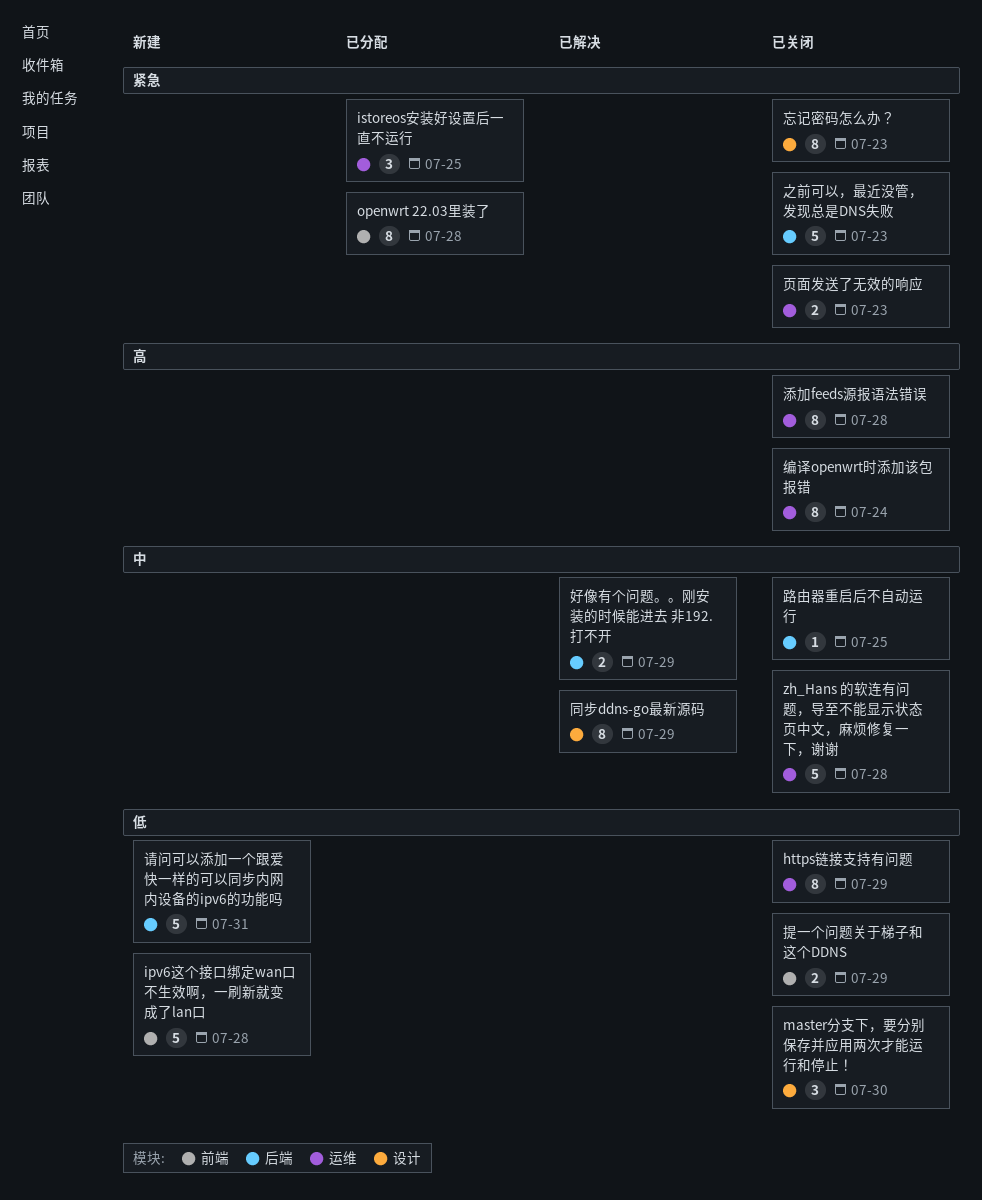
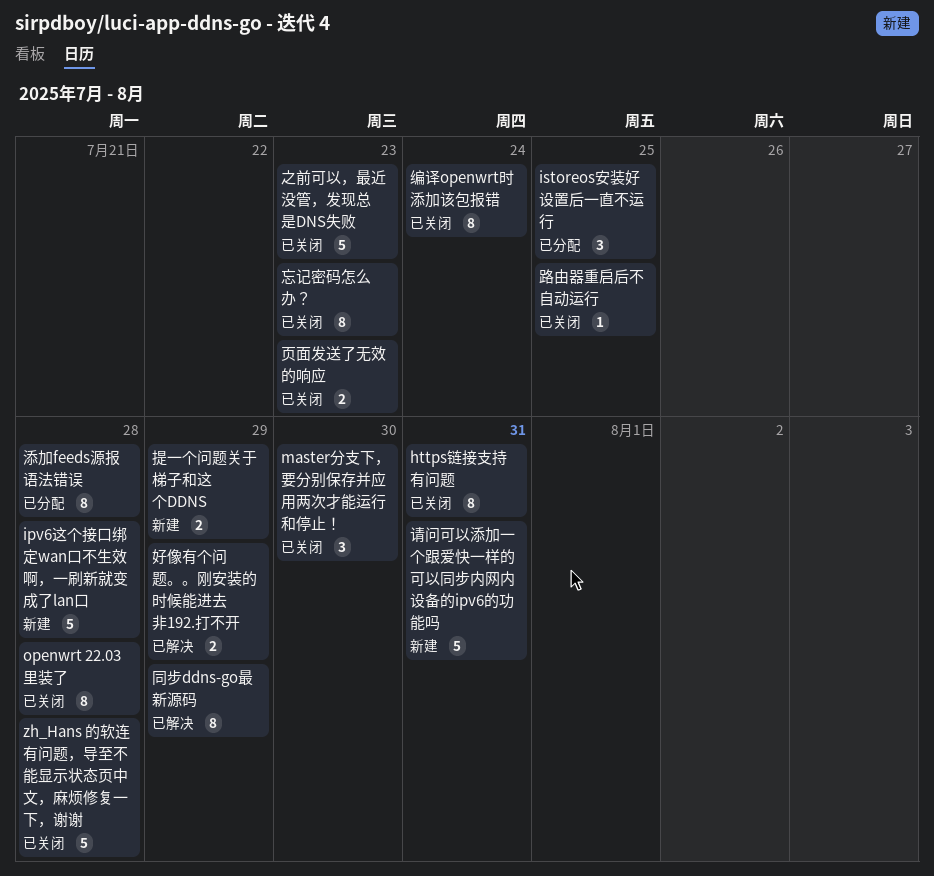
https链接支持有问题, due: Jul 29 -> Jul 31
openwrt 22.03里装了, status: 已分配 -> 已关闭
提一个问题关于梯子和这个DDNS, status: 已关闭 -> 新建
添加feeds源报语法错误, status: 已关闭 -> 已分配

